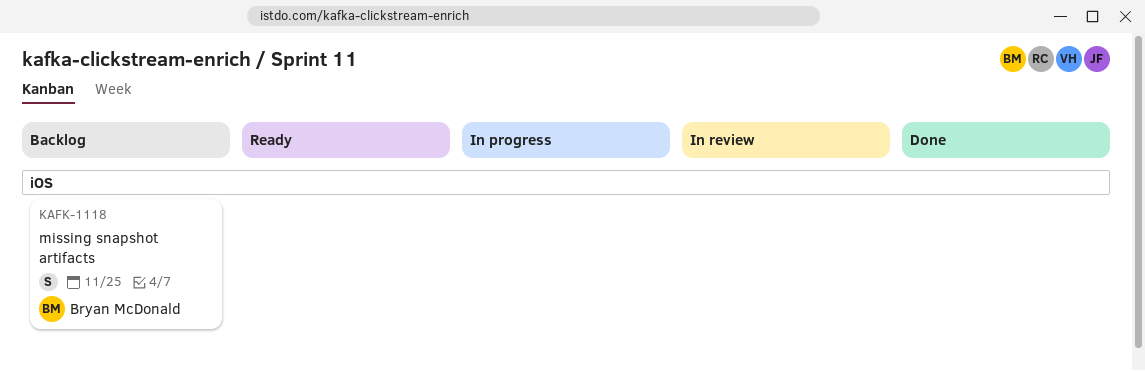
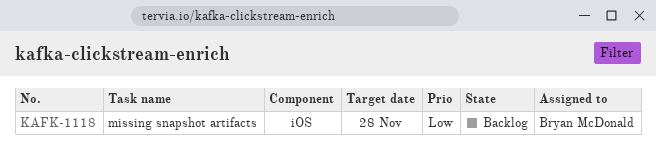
KAFK-1118, due: Nov 25 -> Nov 28

